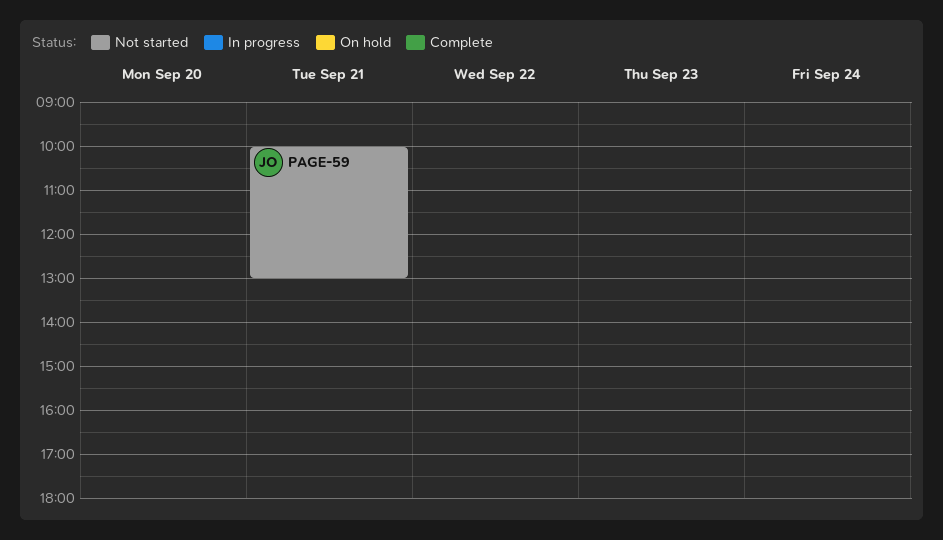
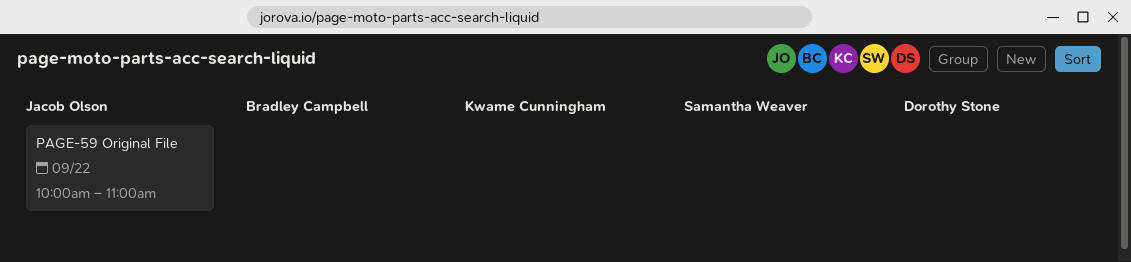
PAGE-59, day: Sep 21 -> Sep 22
PAGE-59, ends: 13:00 -> 11:00

